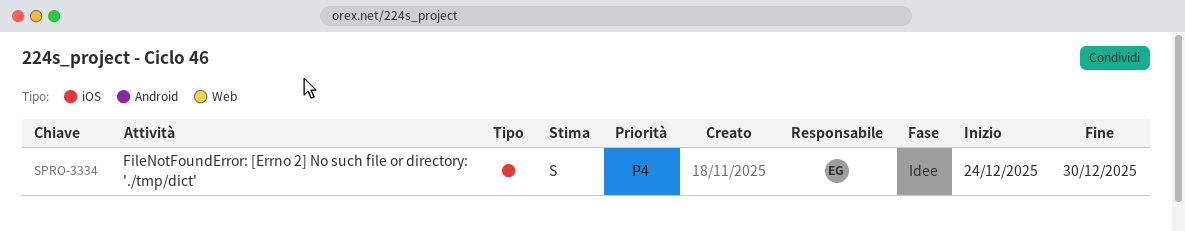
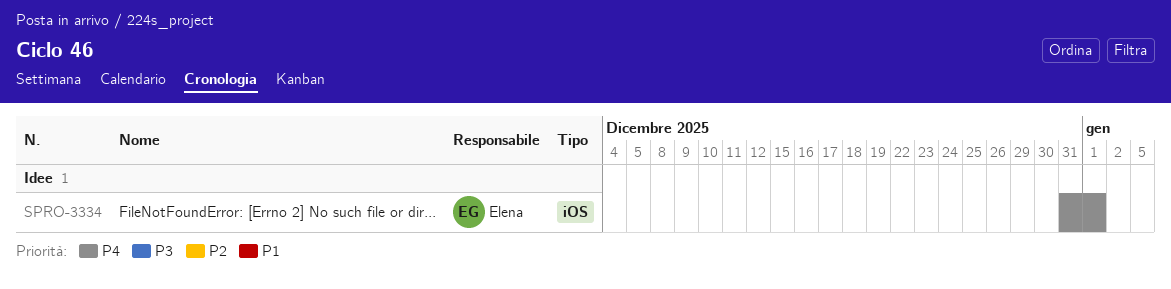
SPRO-3334, start: Dec 24 -> Dec 31
SPRO-3334, due: Dec 30 -> Jan 1

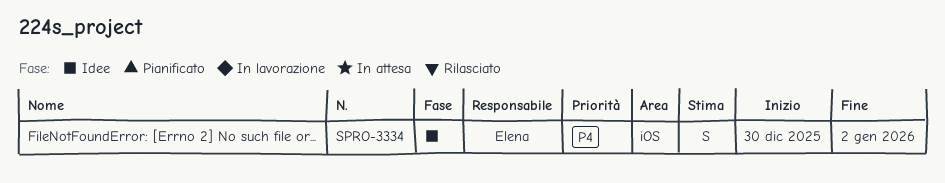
SPRO-3334, start: Dec 31 -> Dec 30
SPRO-3334, due: Jan 1 -> Jan 2

